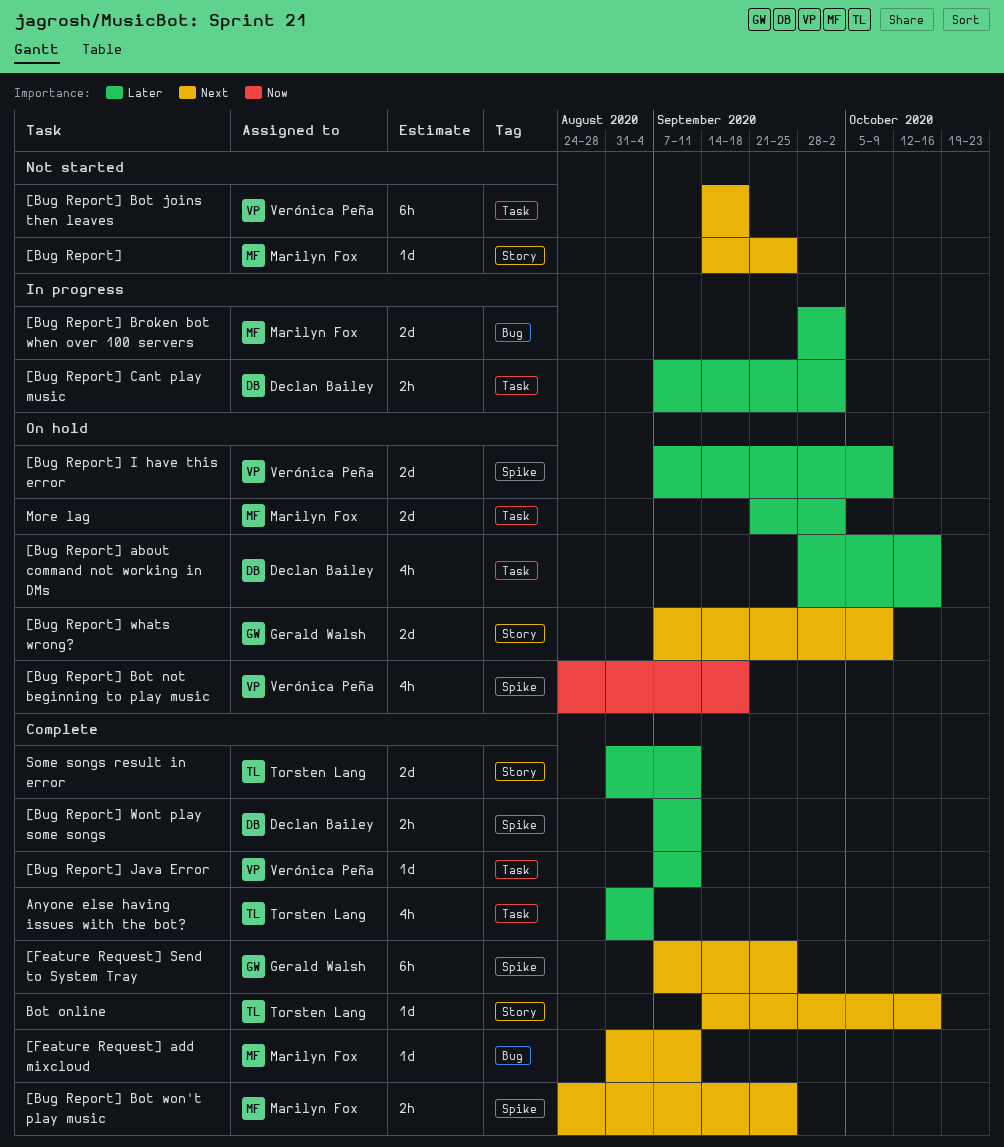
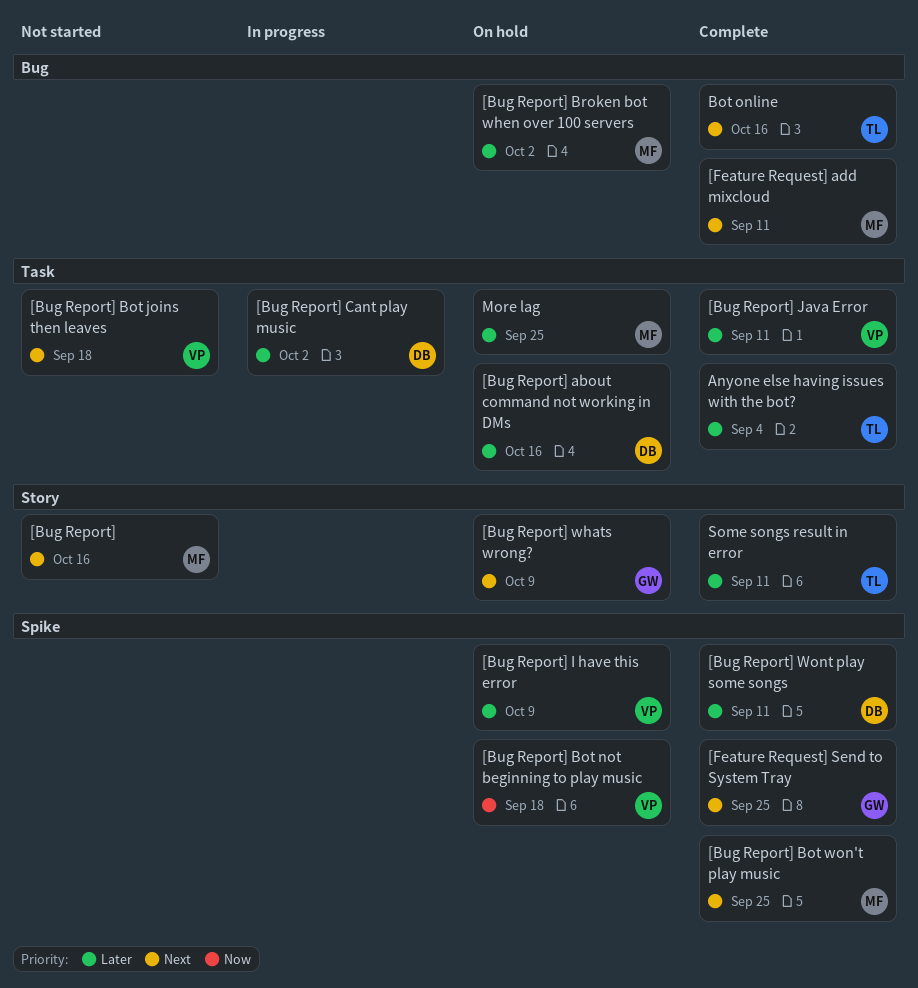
[Bug Report], due: Sep 25 -> Oct 16
[Bug Report] Broken bot when over 100 servers, status: In progress -> On hold
Bot online, label: Story -> Bug
More lag, due: Oct 2 -> Sep 25

